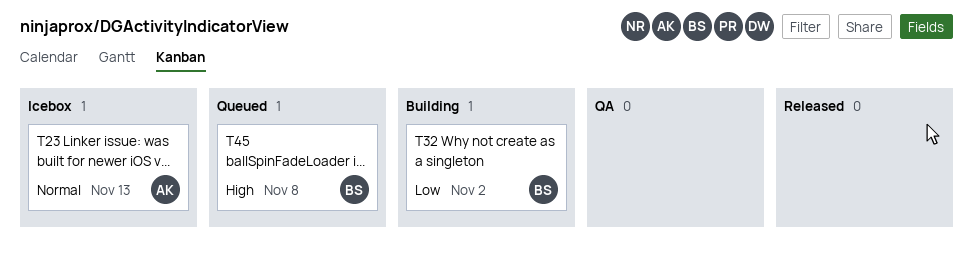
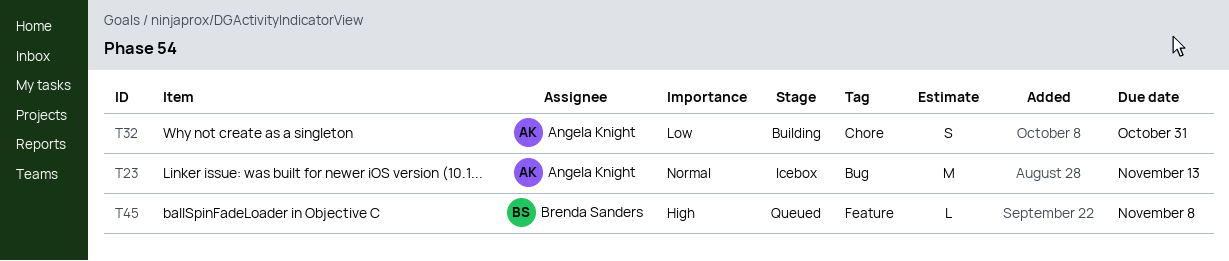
T32, owner: Brenda Sanders -> Angela Knight
T32, due: Nov 2 -> Oct 31

